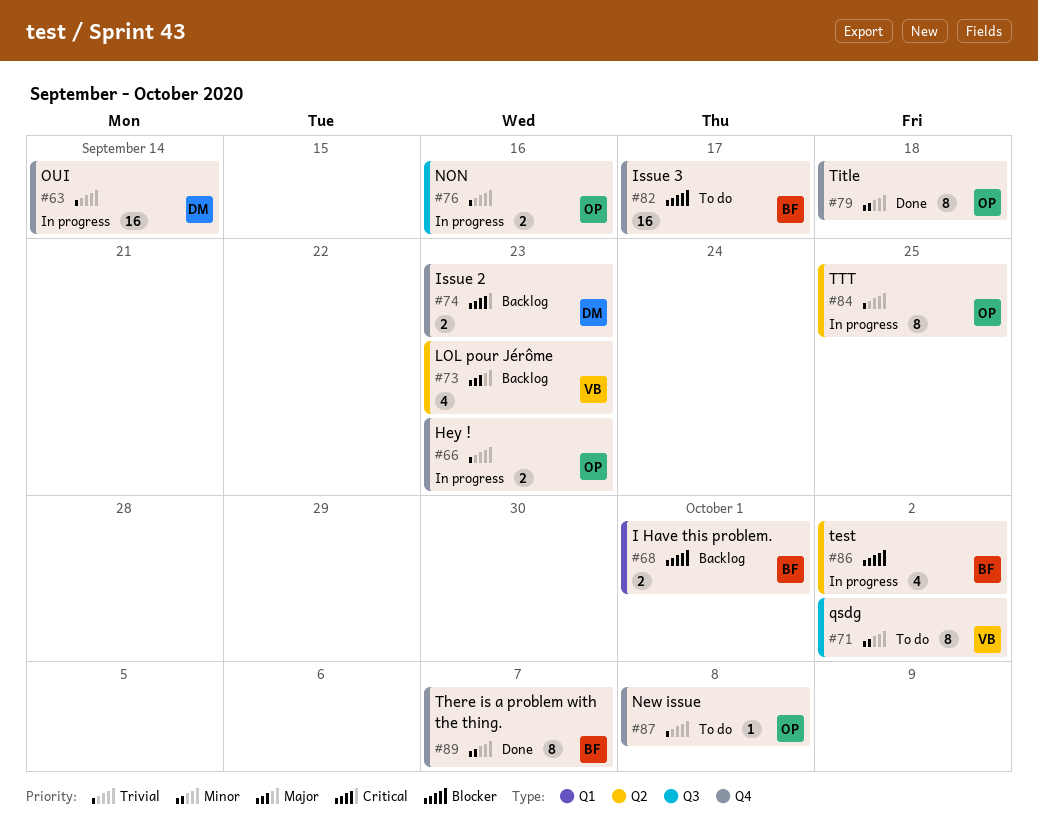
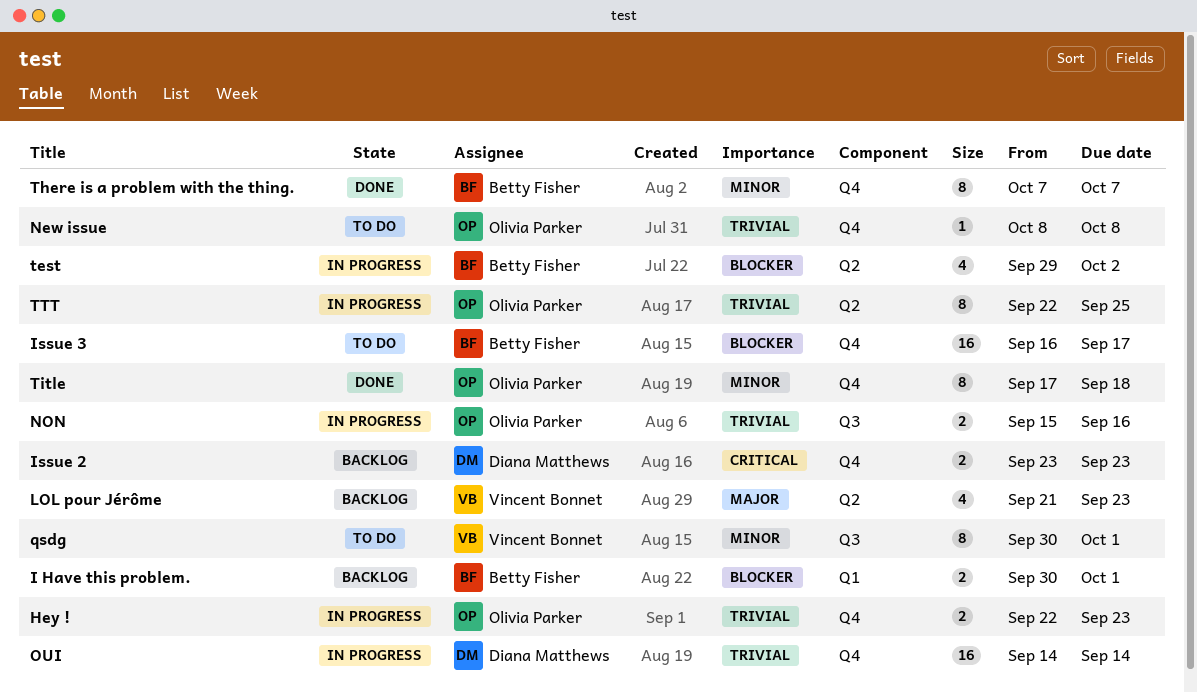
qsdg, due: Oct 2 -> Oct 1

